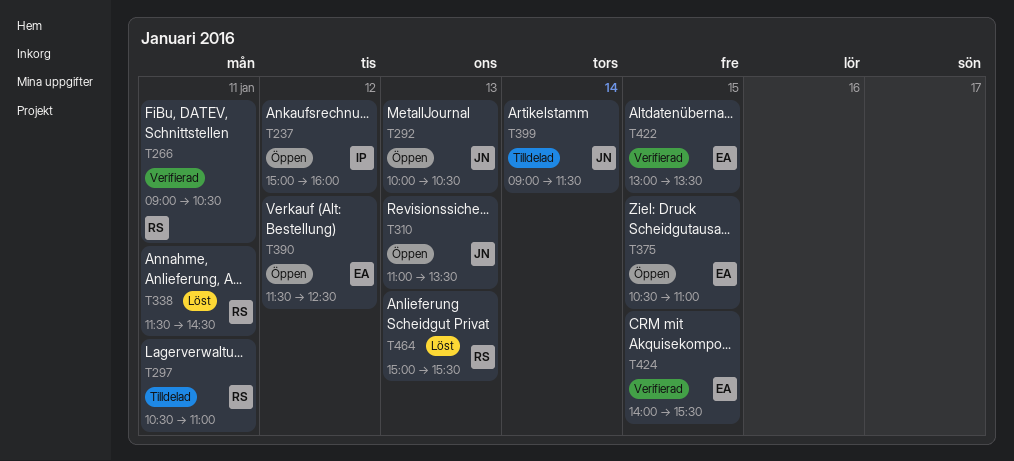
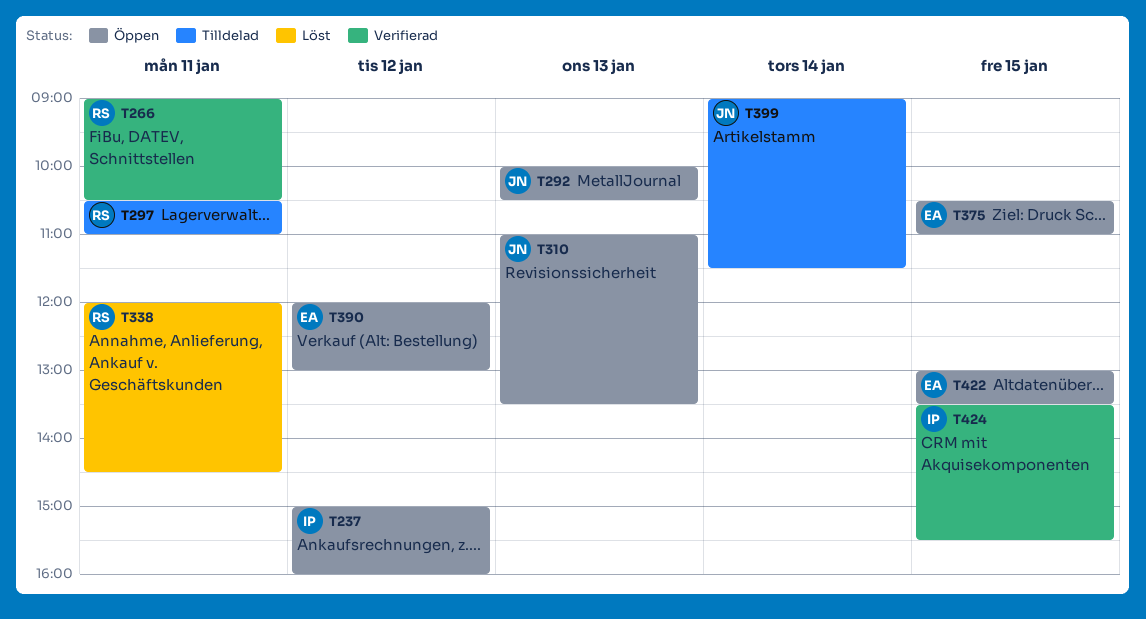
T338, begins: 11:30 -> 12:00
T390, begins: 11:30 -> 12:00
T390, ends: 12:30 -> 13:00
T422, status: Verifierad -> Öppen
T424, owner: EA -> IP
T424, begins: 14:00 -> 13:30
T464: present -> none

